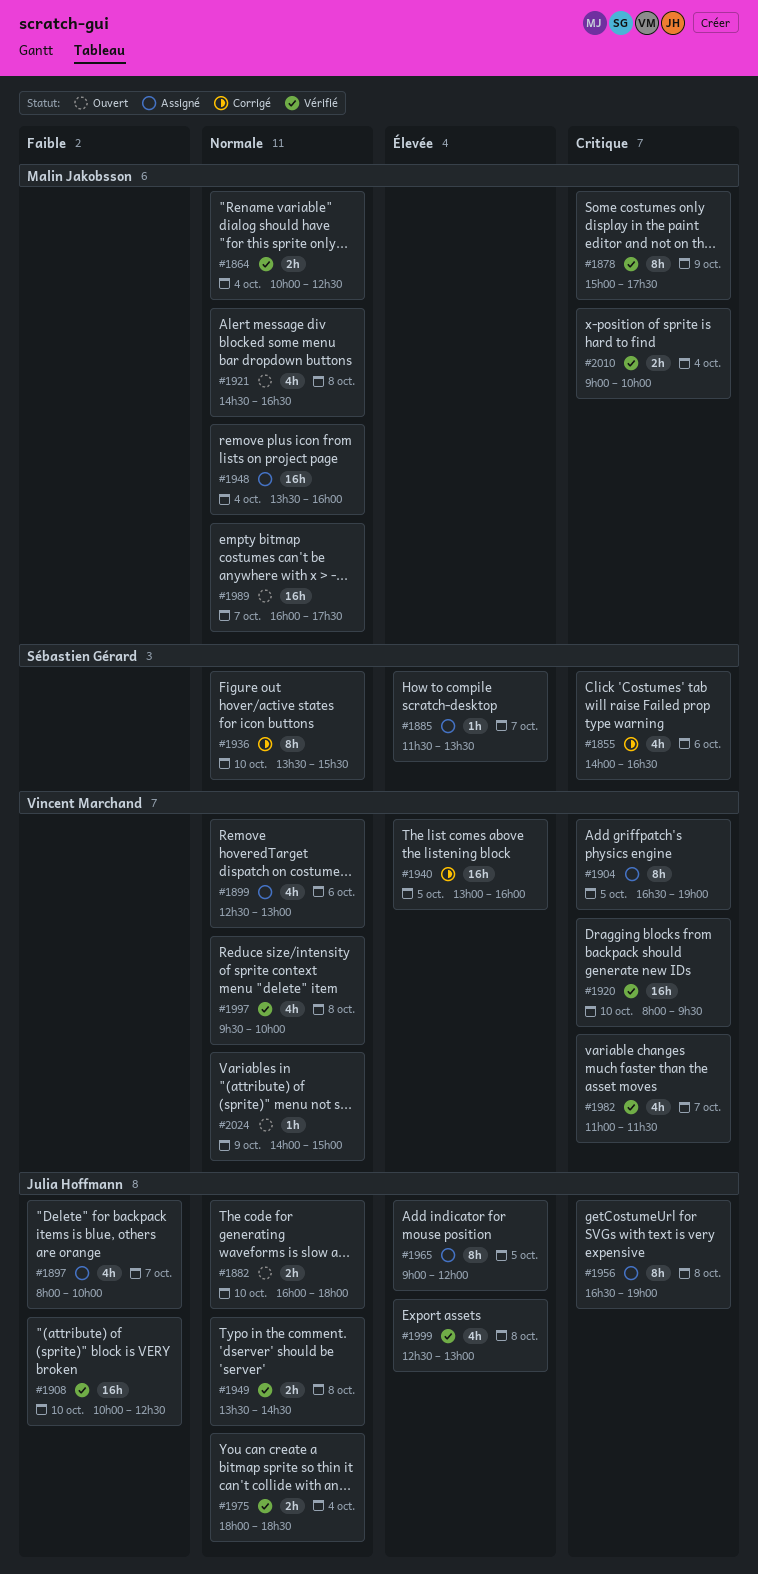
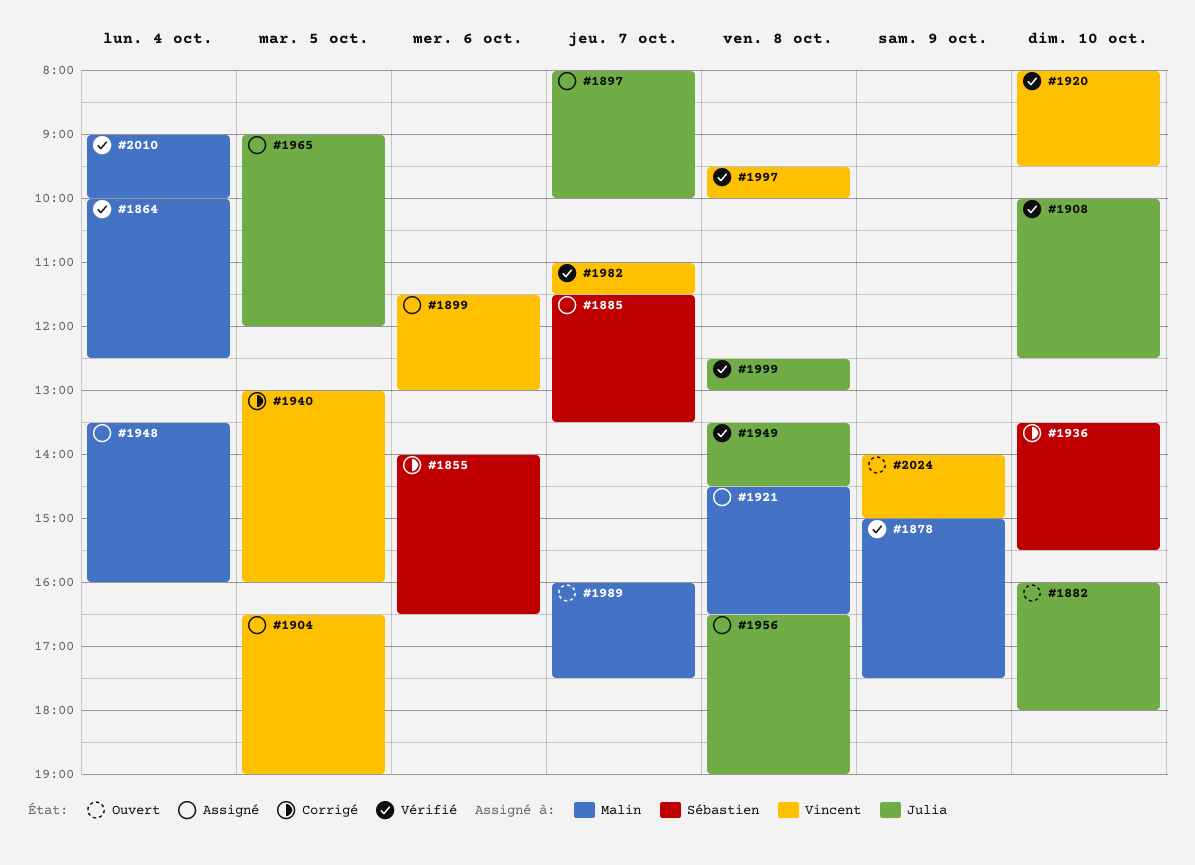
#1899, begins: 12:30 -> 11:30
#1921, status: Ouvert -> Assigné
#1975: present -> none

